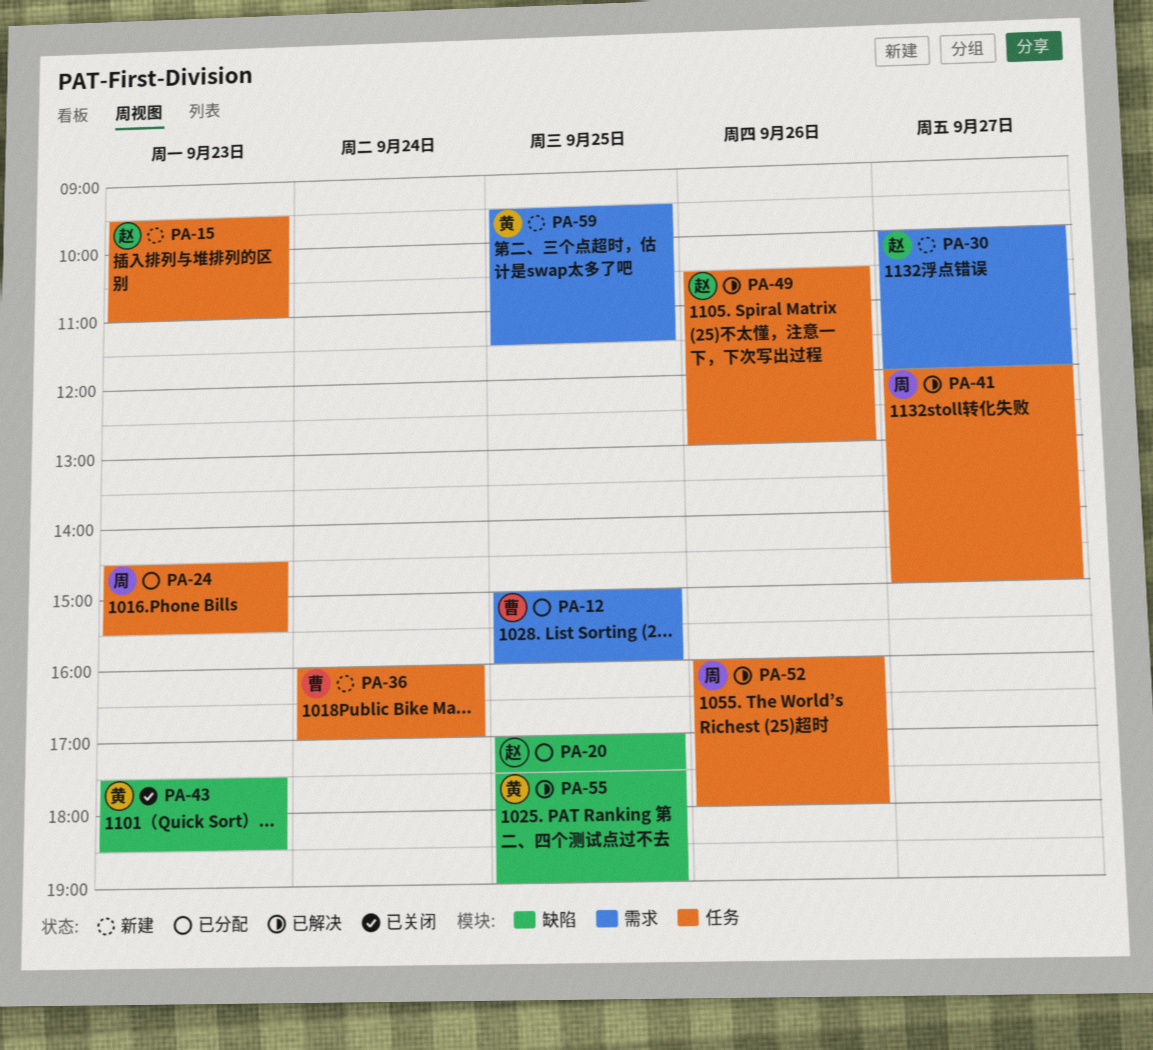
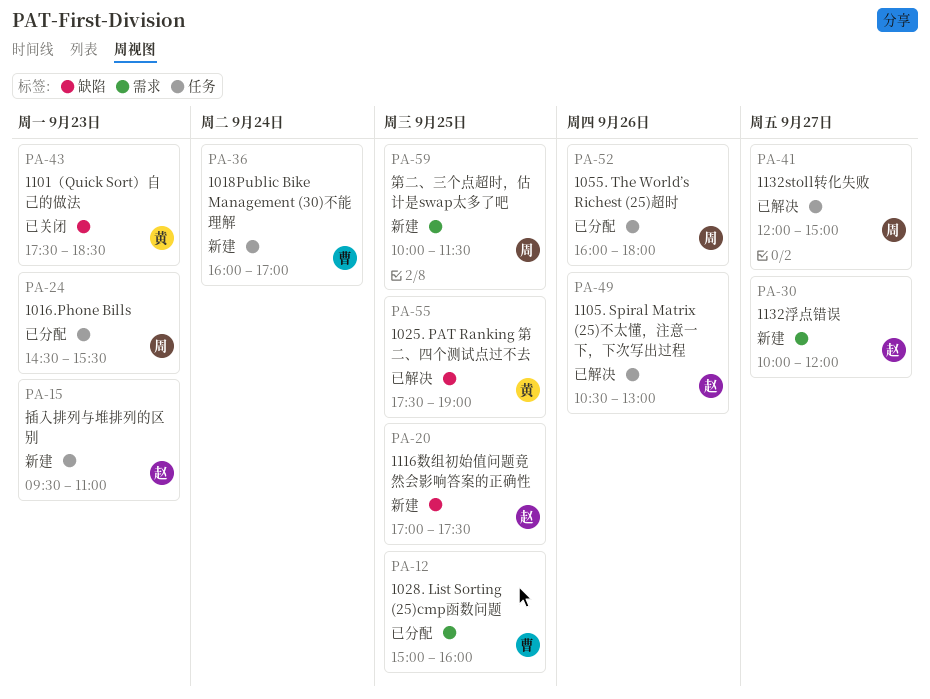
PA-20, status: 已分配 -> 新建
PA-52, status: 已解决 -> 已分配
PA-59, owner: 黄 -> 周
PA-59, begins: 09:30 -> 10:00

